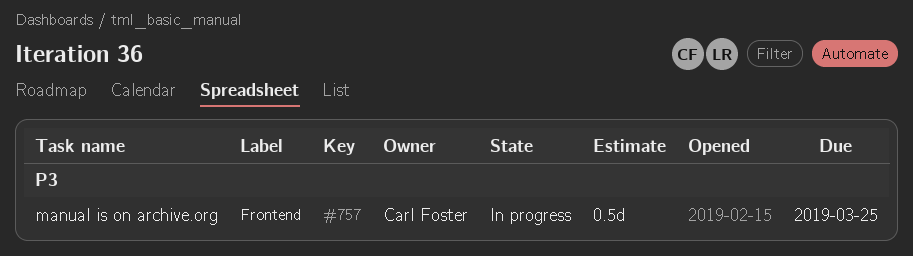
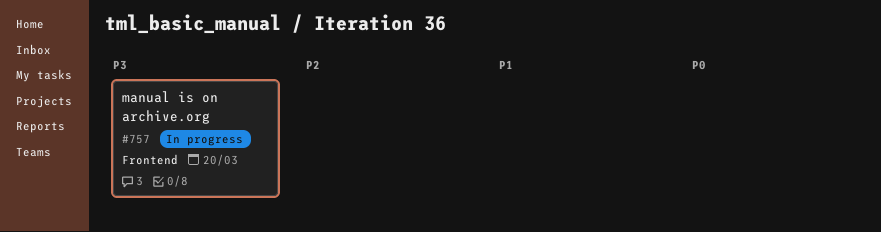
#757, due: Mar 25 -> Mar 20

